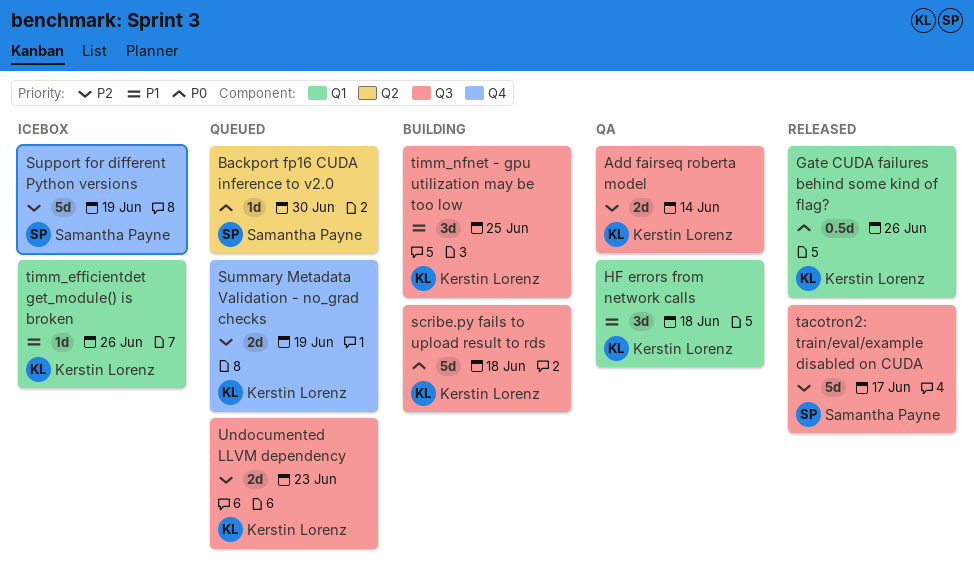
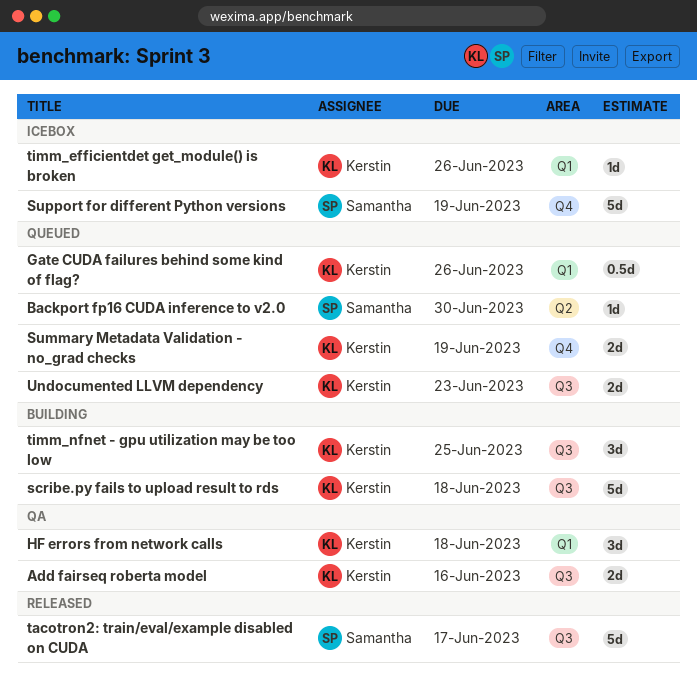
Add fairseq roberta model, due: Jun 14 -> Jun 16
Gate CUDA failures behind some kind of flag?, status: Released -> Queued

